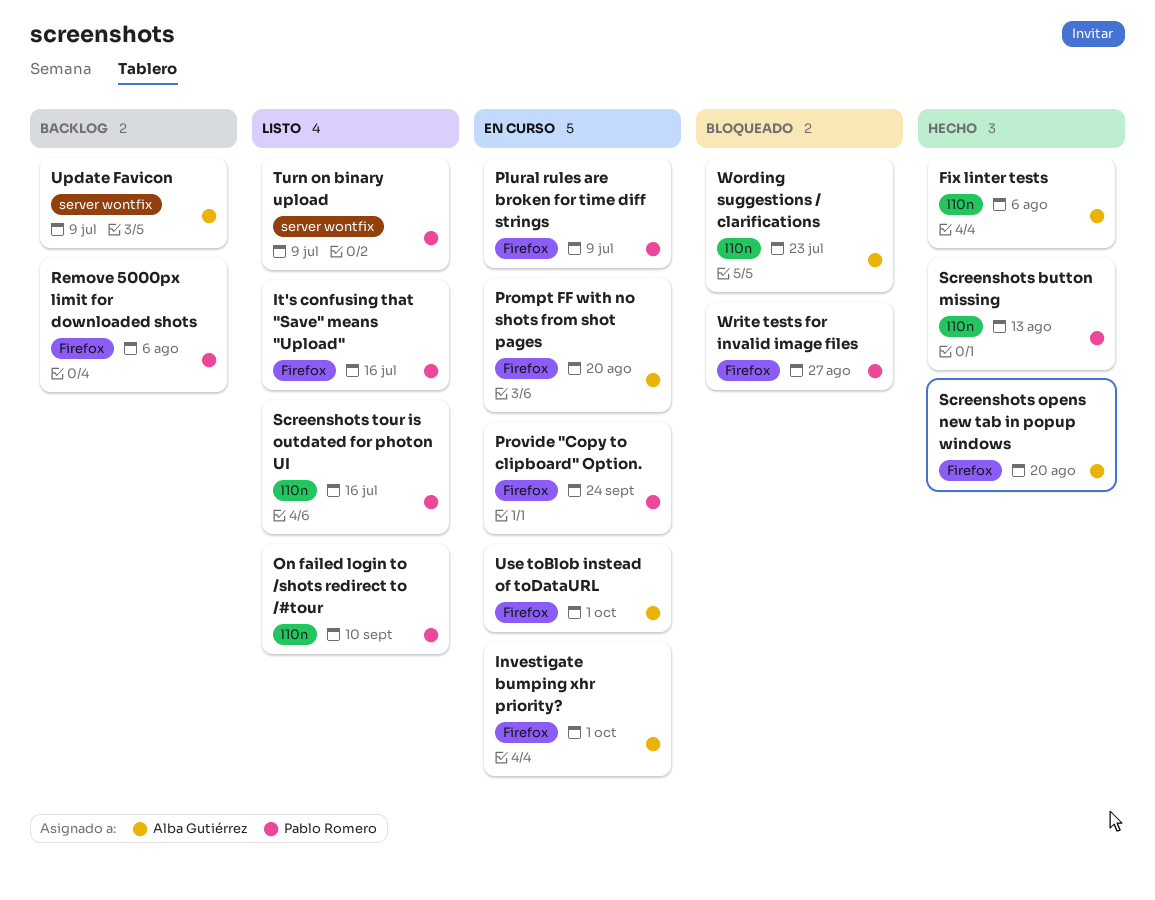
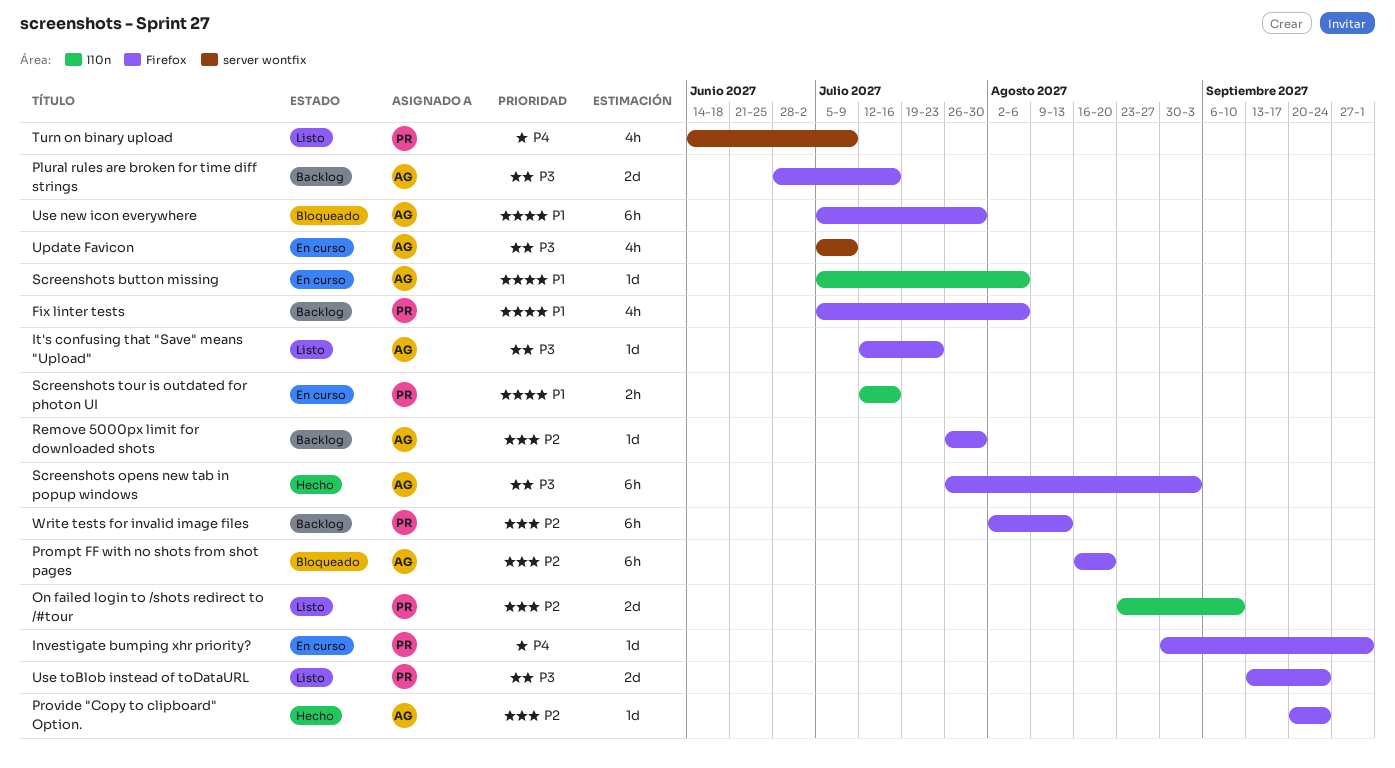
Fix linter tests, status: Hecho -> Backlog
Fix linter tests, owner: Alba Gutiérrez -> Pablo Romero
Fix linter tests, label: l10n -> Firefox
Investigate bumping xhr priority?, owner: Alba Gutiérrez -> Pablo Romero
It's confusing that "Save" means "Upload", owner: Pablo Romero -> Alba Gutiérrez
It's confusing that "Save" means "Upload", due: Jul 16 -> Jul 23
Plural rules are broken for time diff strings, status: En curso -> Backlog
Plural rules are broken for time diff strings, owner: Pablo Romero -> Alba Gutiérrez
Plural rules are broken for time diff strings, due: Jul 9 -> Jul 16
Prompt FF with no shots from shot pages, status: En curso -> Bloqueado
Provide "Copy to clipboard" Option., status: En curso -> Hecho
Provide "Copy to clipboard" Option., owner: Pablo Romero -> Alba Gutiérrez
Remove 5000px limit for downloaded shots, owner: Pablo Romero -> Alba Gutiérrez
Remove 5000px limit for downloaded shots, due: Aug 6 -> Jul 30
Screenshots button missing, status: Hecho -> En curso
Screenshots button missing, owner: Pablo Romero -> Alba Gutiérrez
Screenshots button missing, due: Aug 13 -> Aug 6
Screenshots opens new tab in popup windows, due: Aug 20 -> Sep 3
Screenshots tour is outdated for photon UI, status: Listo -> En curso
Update Favicon, status: Backlog -> En curso
Use new icon everywhere: none -> present
Use toBlob instead of toDataURL, status: En curso -> Listo
Use toBlob instead of toDataURL, owner: Alba Gutiérrez -> Pablo Romero
Use toBlob instead of toDataURL, due: Oct 1 -> Sep 24
Wording suggestions / clarifications: present -> none
Write tests for invalid image files, status: Bloqueado -> Backlog
Write tests for invalid image files, due: Aug 27 -> Aug 13

